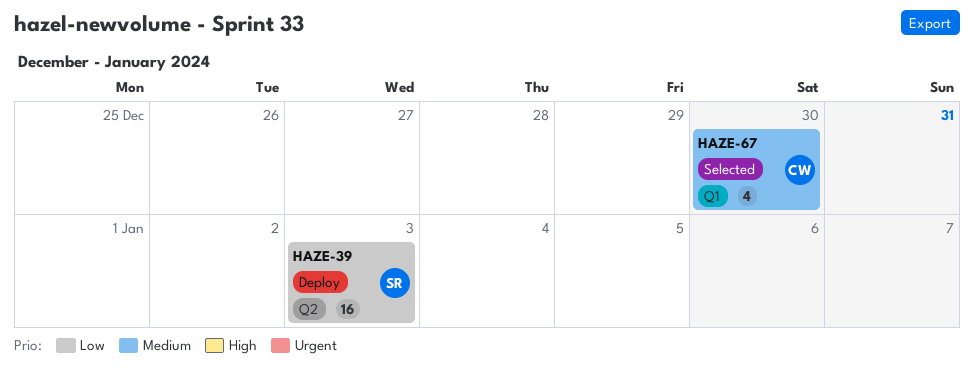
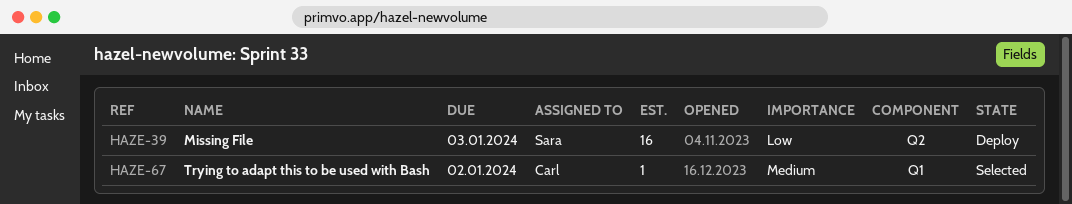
HAZE-67, estimate: 4 -> 1
HAZE-67, due: Dec 30 -> Jan 2

